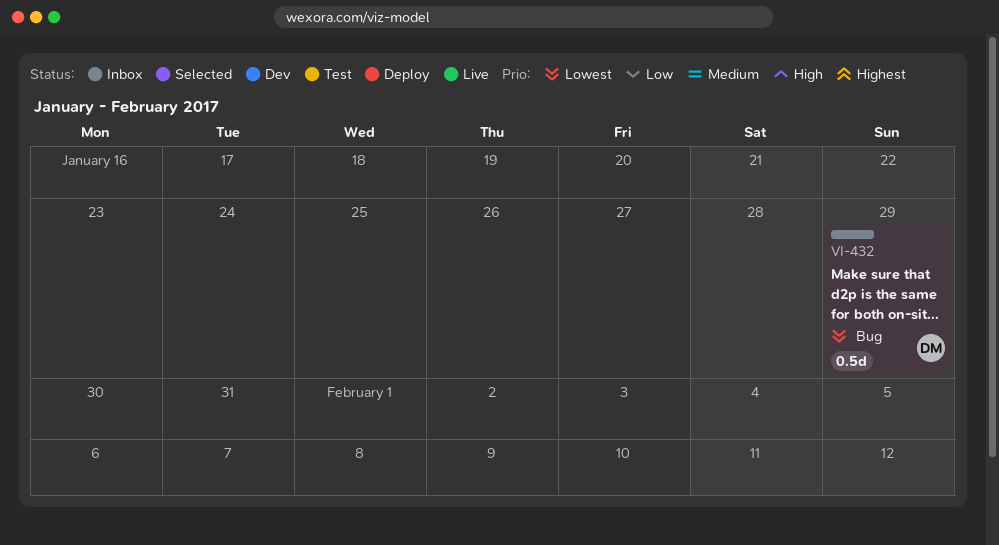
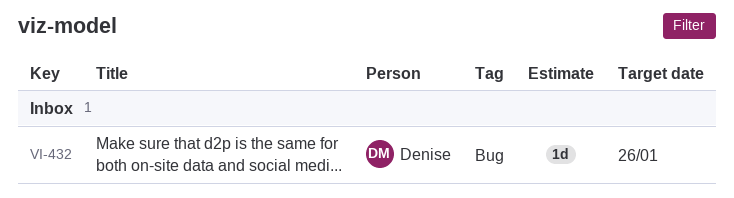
VI-432, estimate: 0.5d -> 1d
VI-432, due: Jan 29 -> Jan 26

